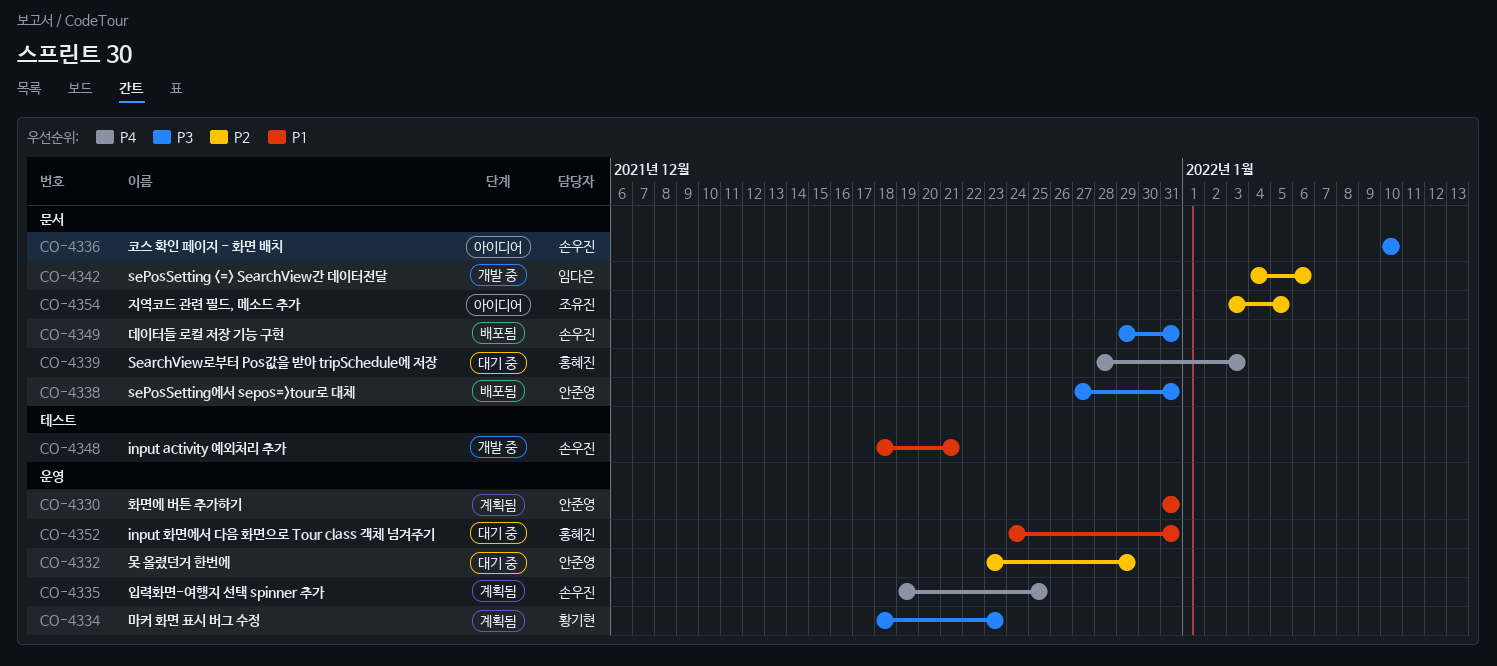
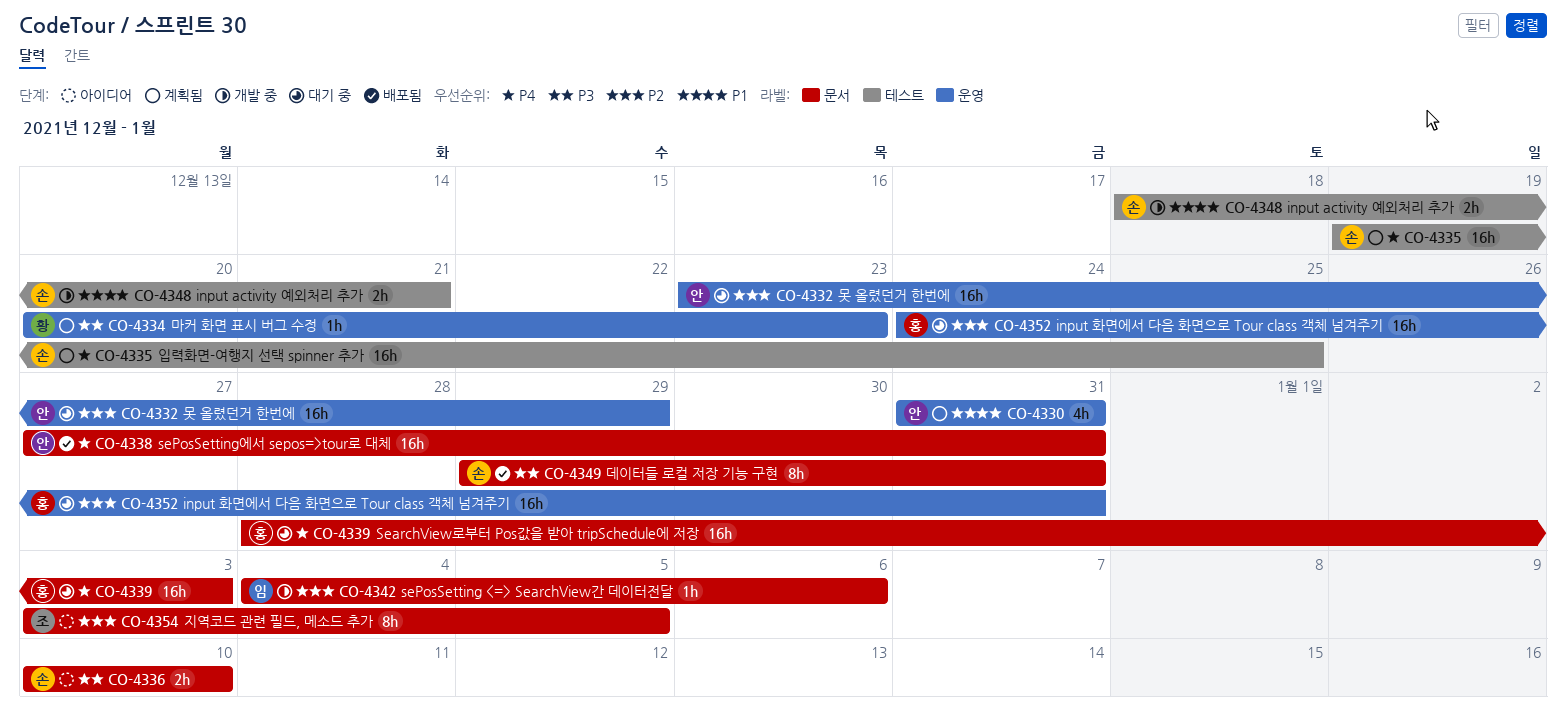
CO-4334, start: Dec 18 -> Dec 20
CO-4335, label: 운영 -> 테스트
CO-4338, priority: P3 -> P4
CO-4352, priority: P1 -> P2

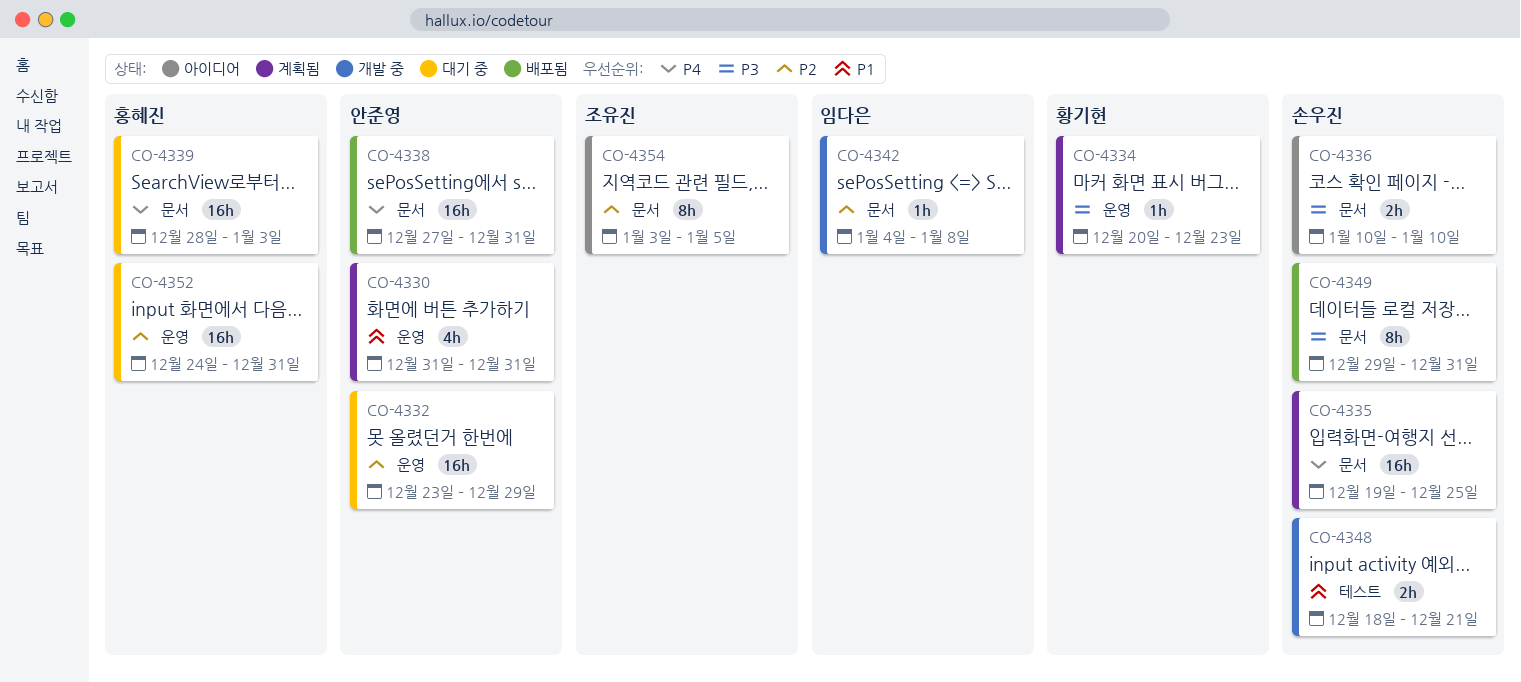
CO-4335, label: 테스트 -> 문서
CO-4342, due: Jan 6 -> Jan 8

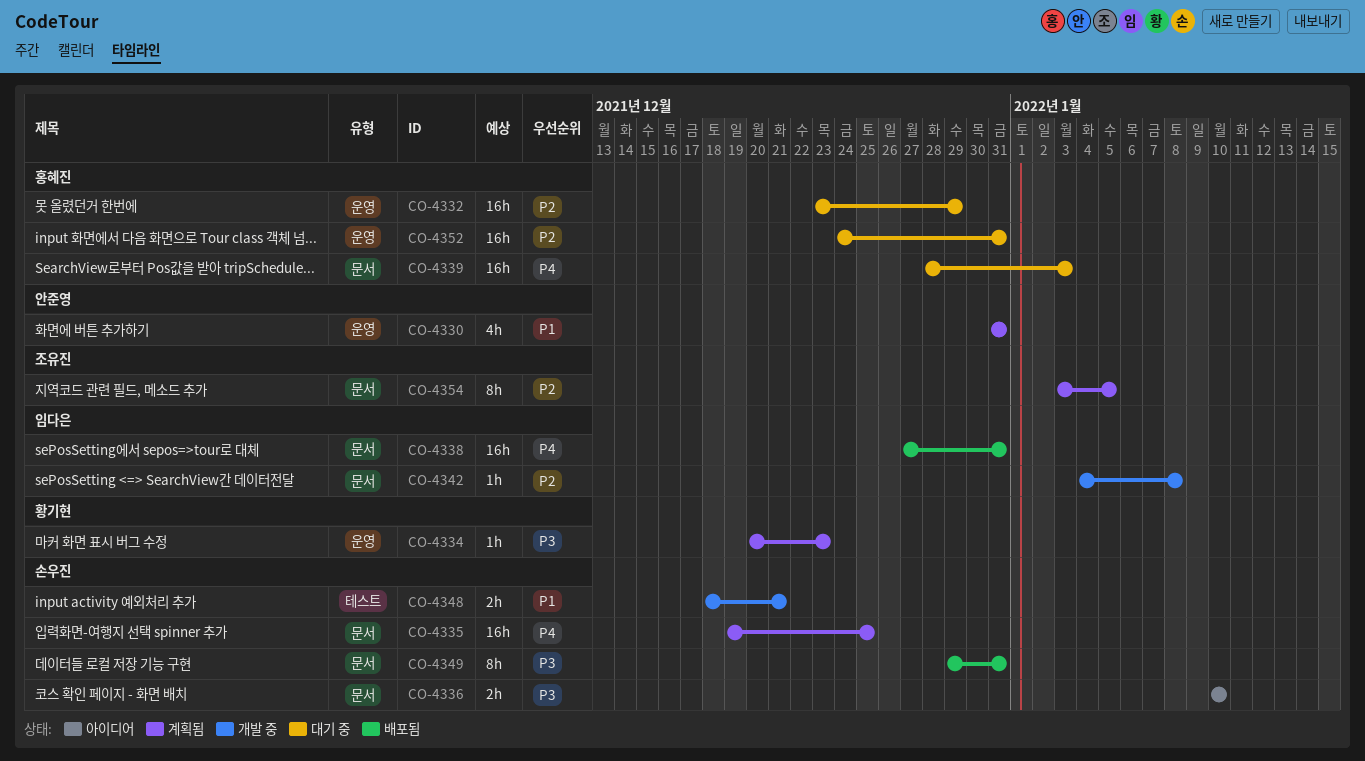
CO-4332, owner: 안준영 -> 홍혜진
CO-4338, owner: 안준영 -> 임다은
CO-4354, status: 아이디어 -> 계획됨

